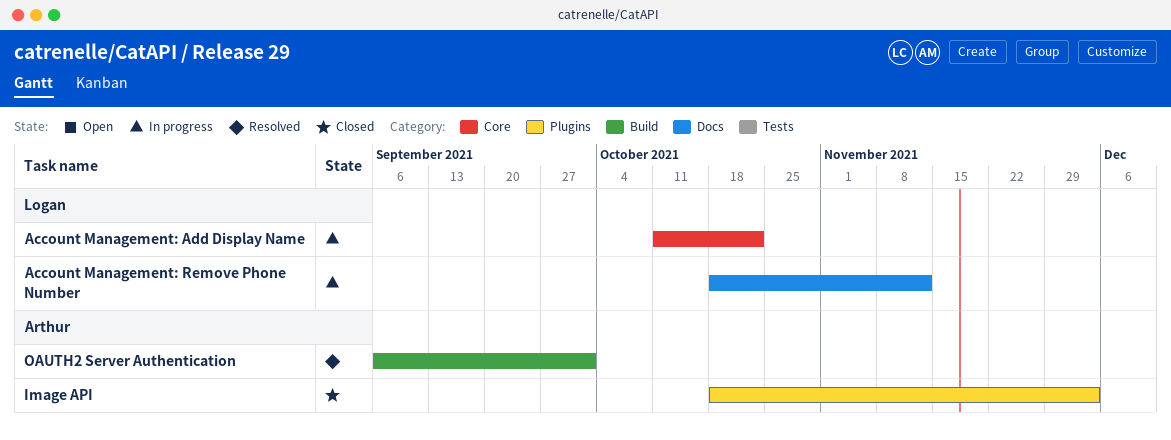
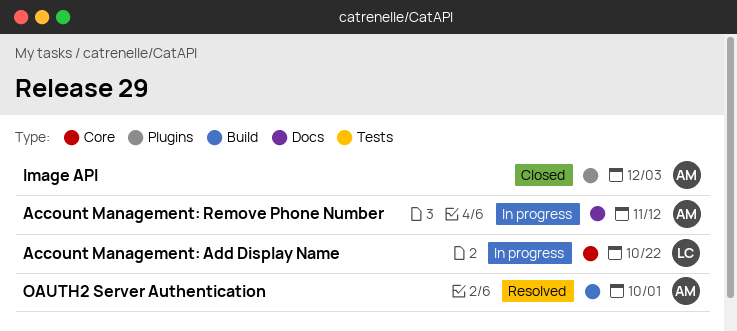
Account Management: Remove Phone Number, owner: Logan -> Arthur

